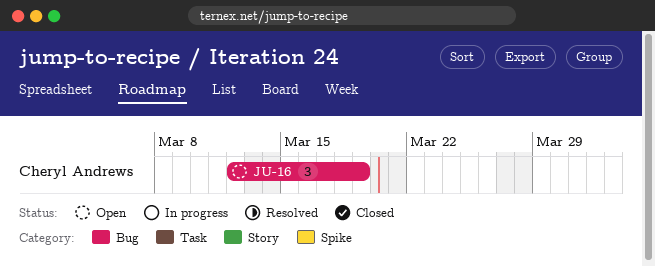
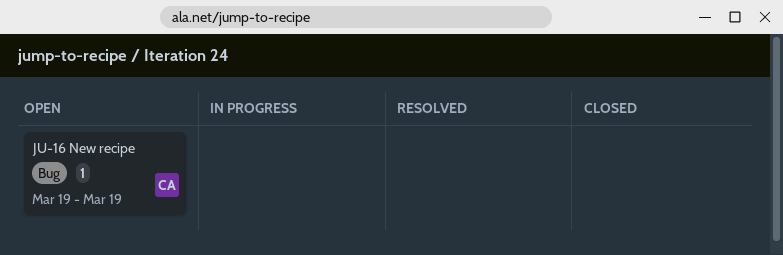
JU-16, estimate: 3 -> 1
JU-16, start: Mar 12 -> Mar 19

